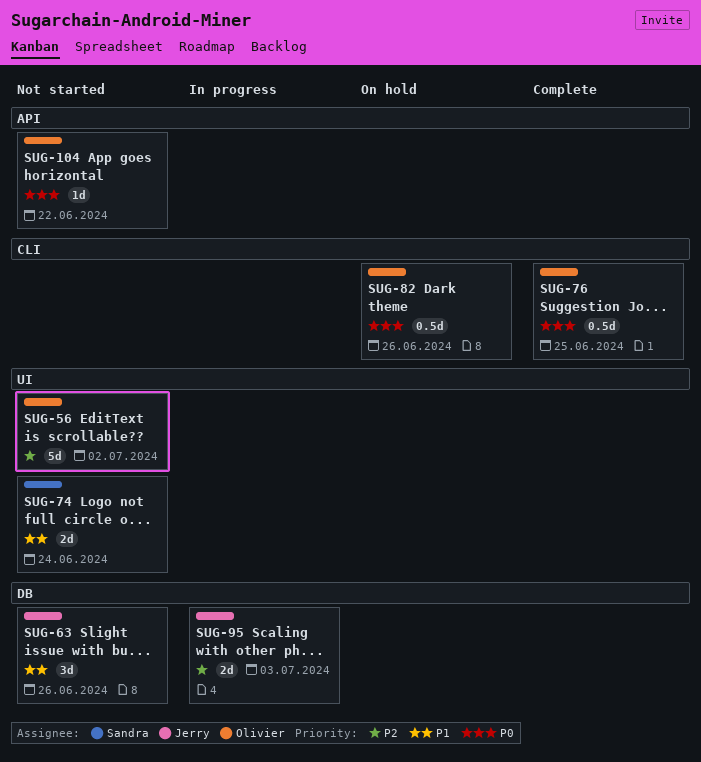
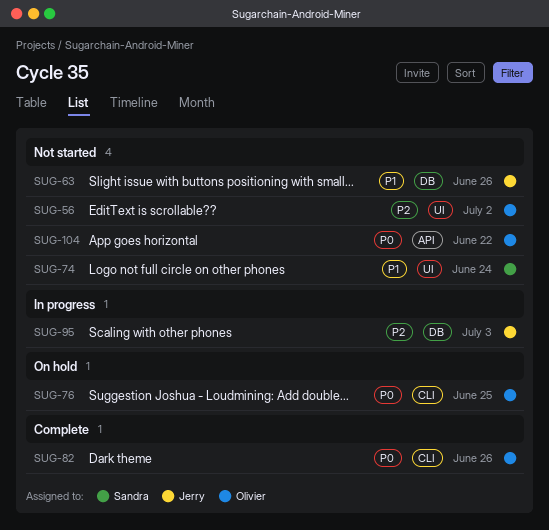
SUG-76, status: Complete -> On hold
SUG-82, status: On hold -> Complete

